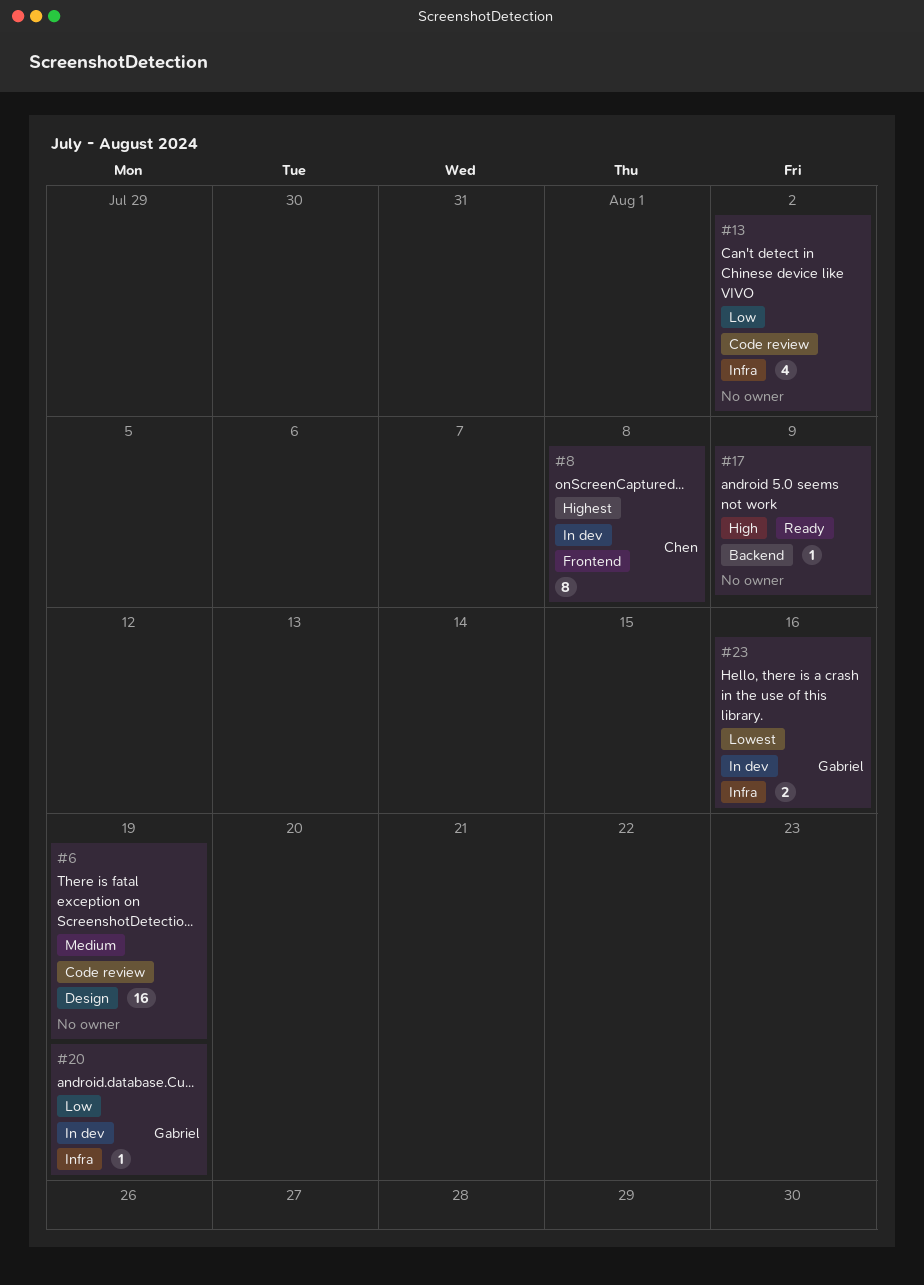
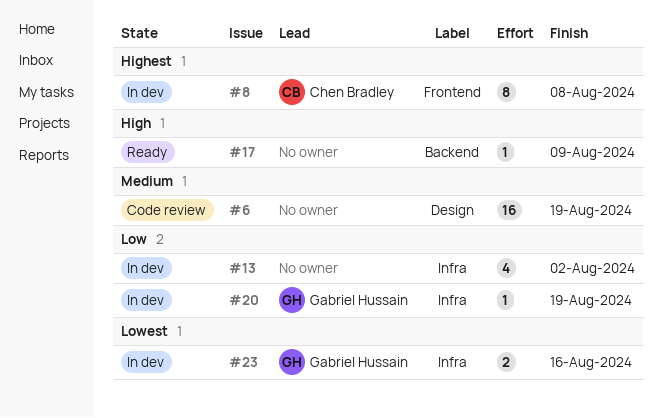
#13, status: Code review -> In dev

